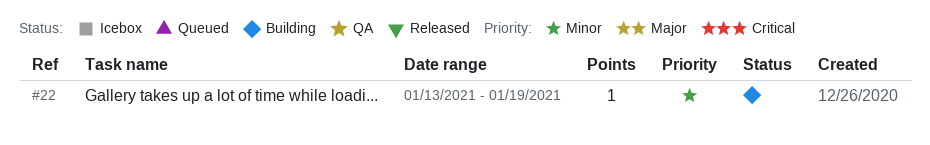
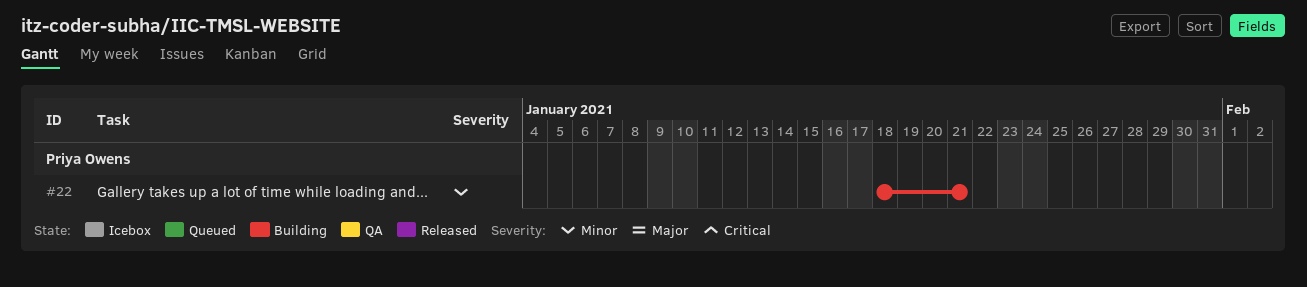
#22, start: Jan 13 -> Jan 18
#22, due: Jan 19 -> Jan 21

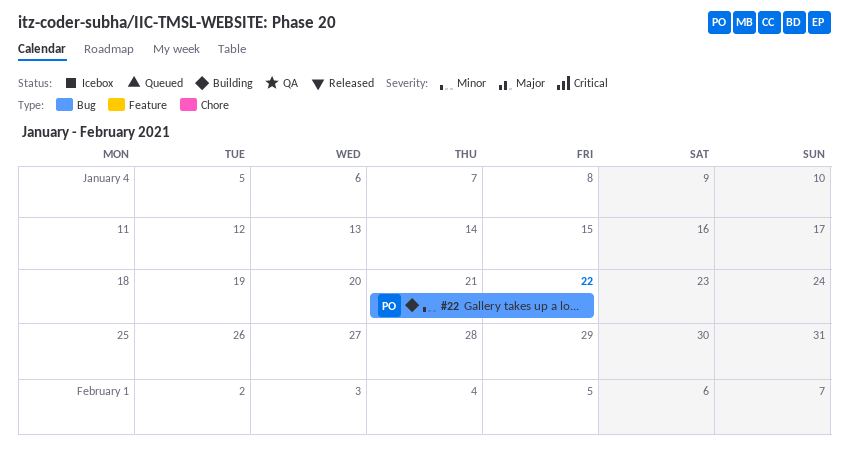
#22, start: Jan 18 -> Jan 21
#22, due: Jan 21 -> Jan 22

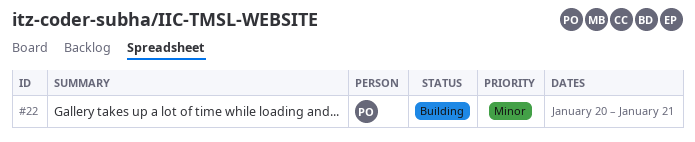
#22, start: Jan 21 -> Jan 20
#22, due: Jan 22 -> Jan 21

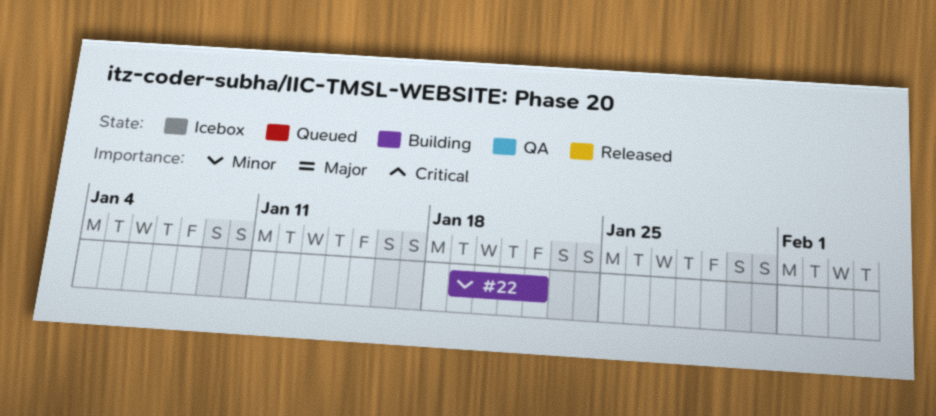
#22, start: Jan 20 -> Jan 19
#22, due: Jan 21 -> Jan 22

